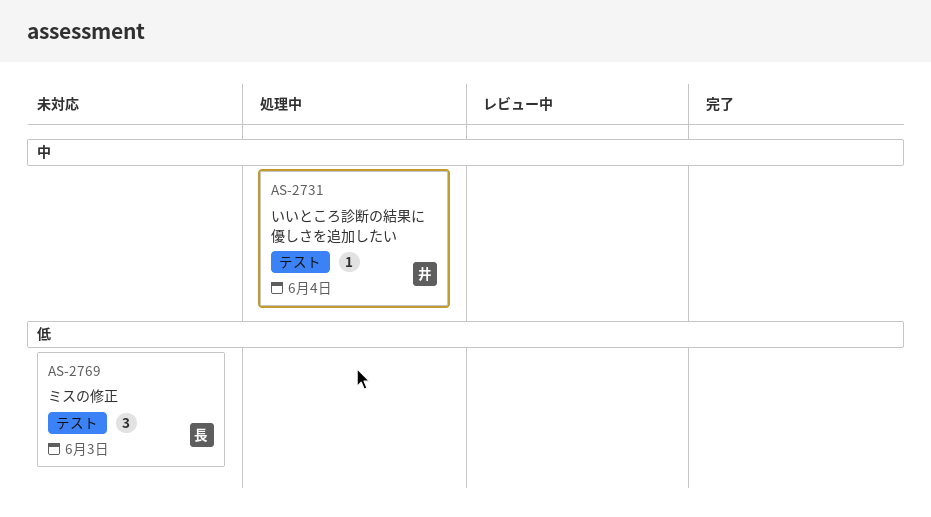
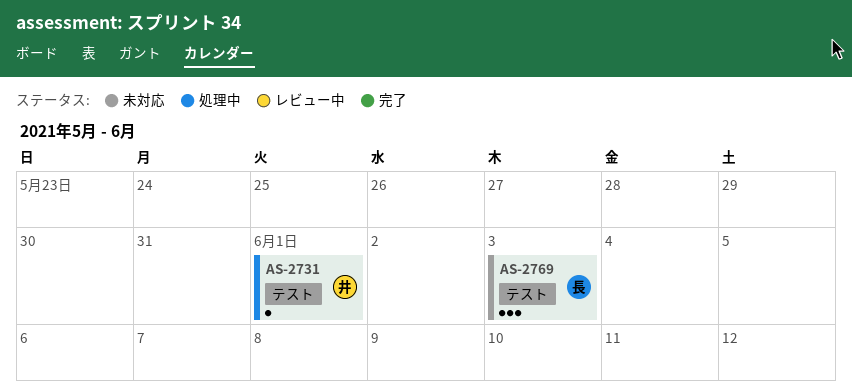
AS-2731, due: Jun 4 -> Jun 1

